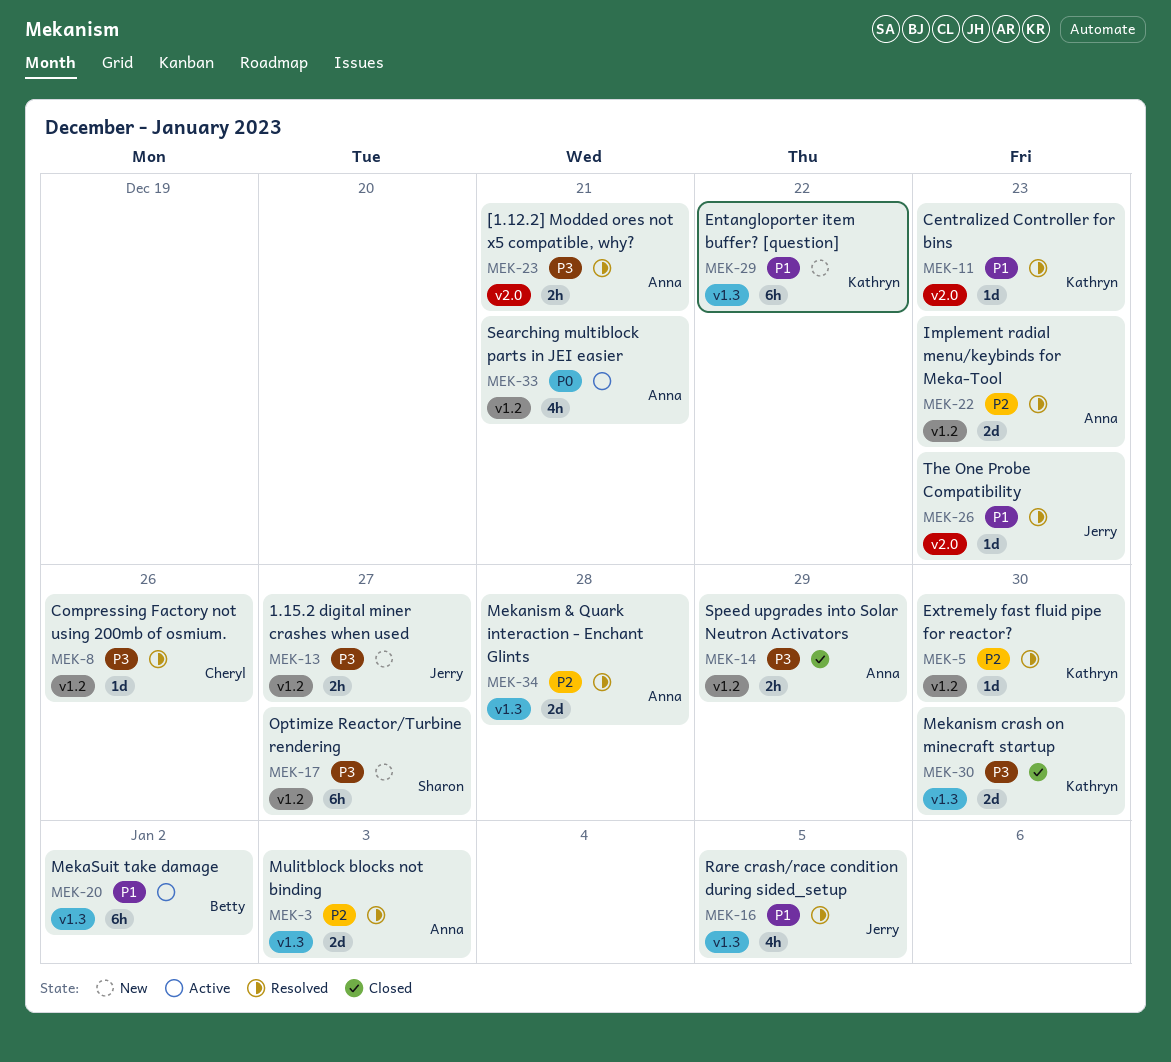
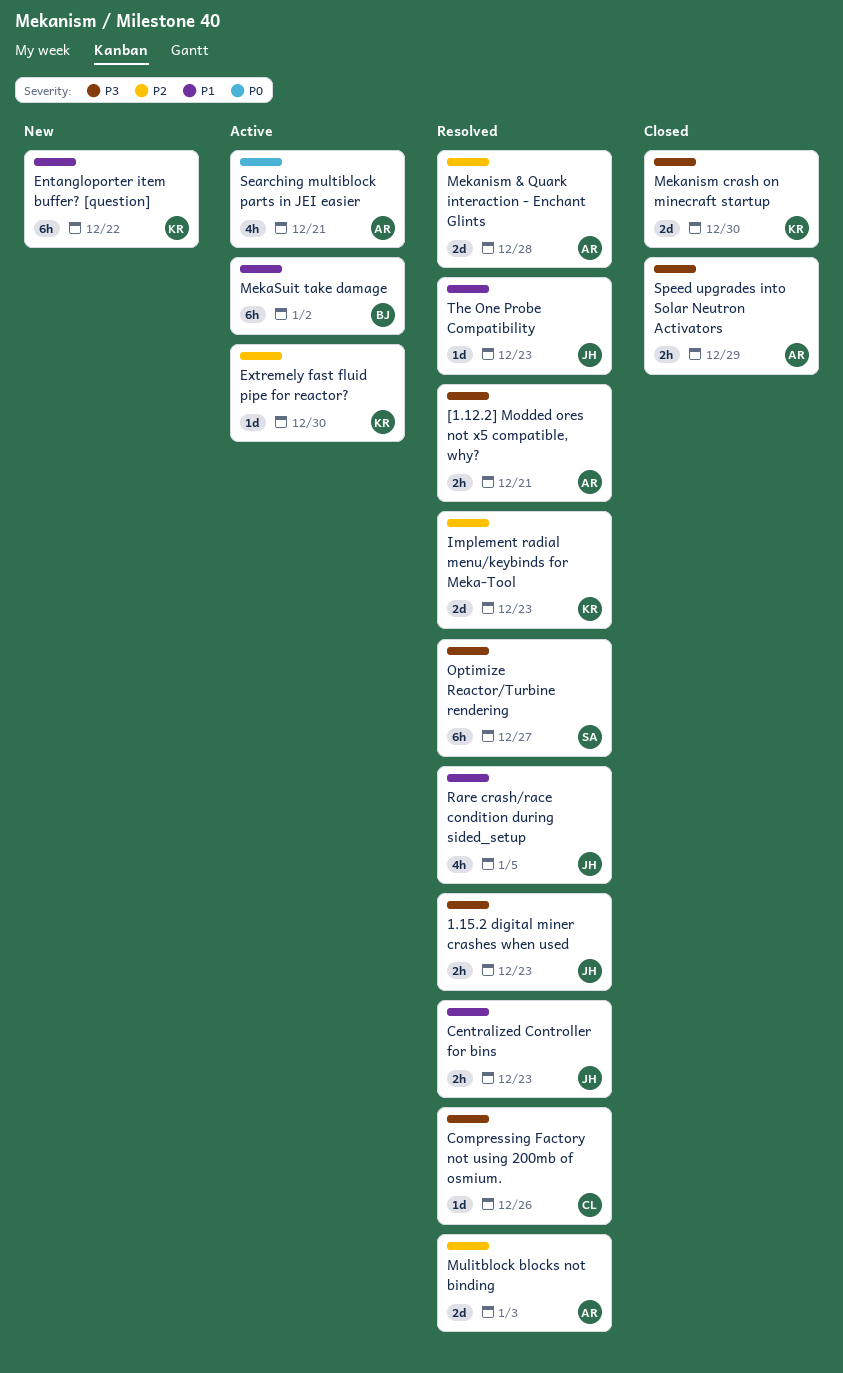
1.15.2 digital miner crashes when used, status: New -> Resolved
1.15.2 digital miner crashes when used, due: Dec 27 -> Dec 23
Centralized Controller for bins, owner: Kathryn -> Jerry
Centralized Controller for bins, estimate: 1d -> 2h
Extremely fast fluid pipe for reactor?, status: Resolved -> Active
Implement radial menu/keybinds for Meka-Tool, owner: Anna -> Kathryn
Optimize Reactor/Turbine rendering, status: New -> Resolved

